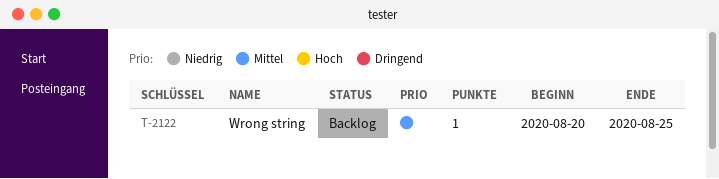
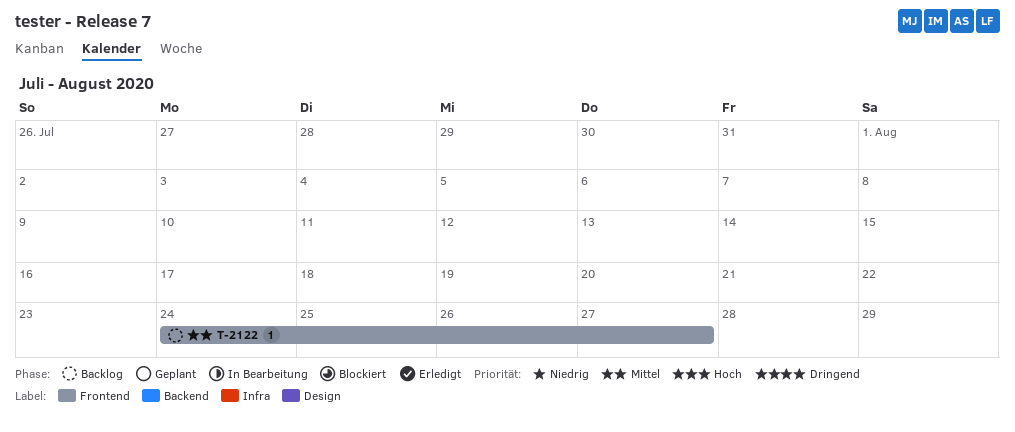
T-2122, start: Aug 20 -> Aug 24
T-2122, due: Aug 25 -> Aug 27

